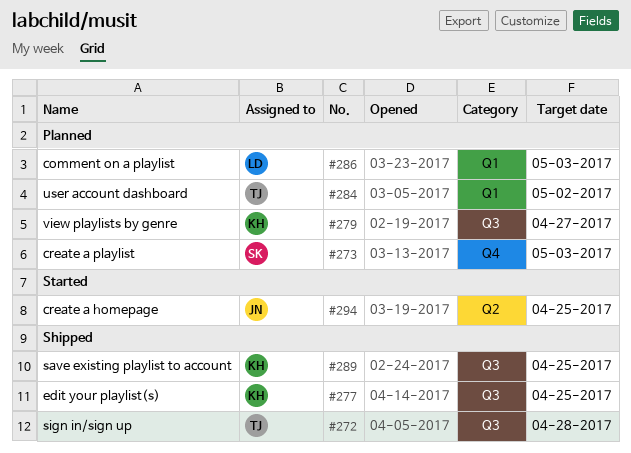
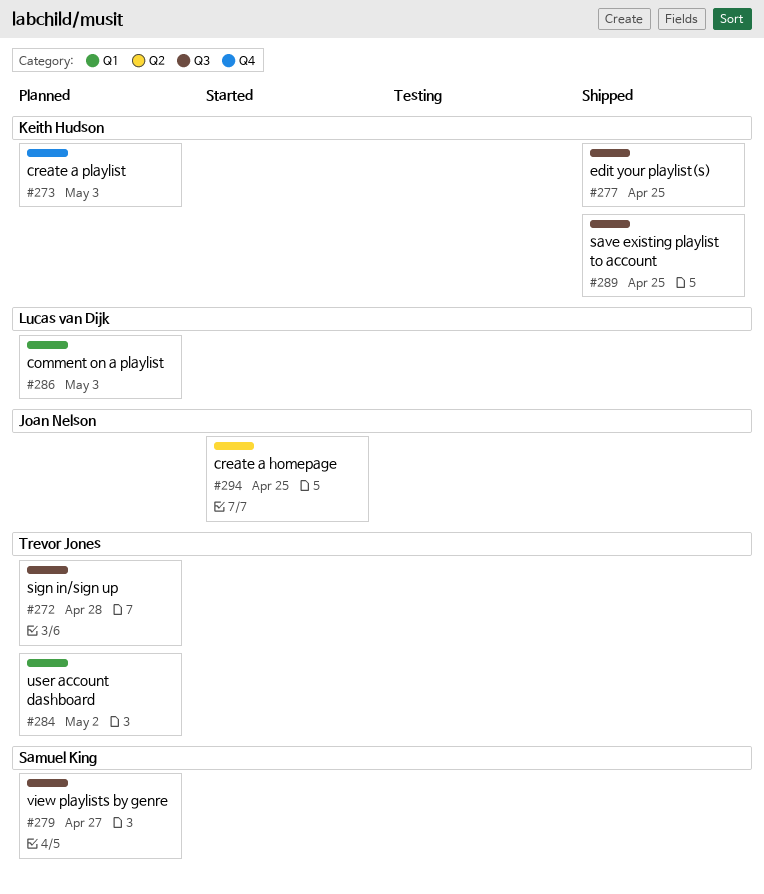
#272, status: Shipped -> Planned
#273, owner: Samuel King -> Keith Hudson
#279, owner: Keith Hudson -> Samuel King

